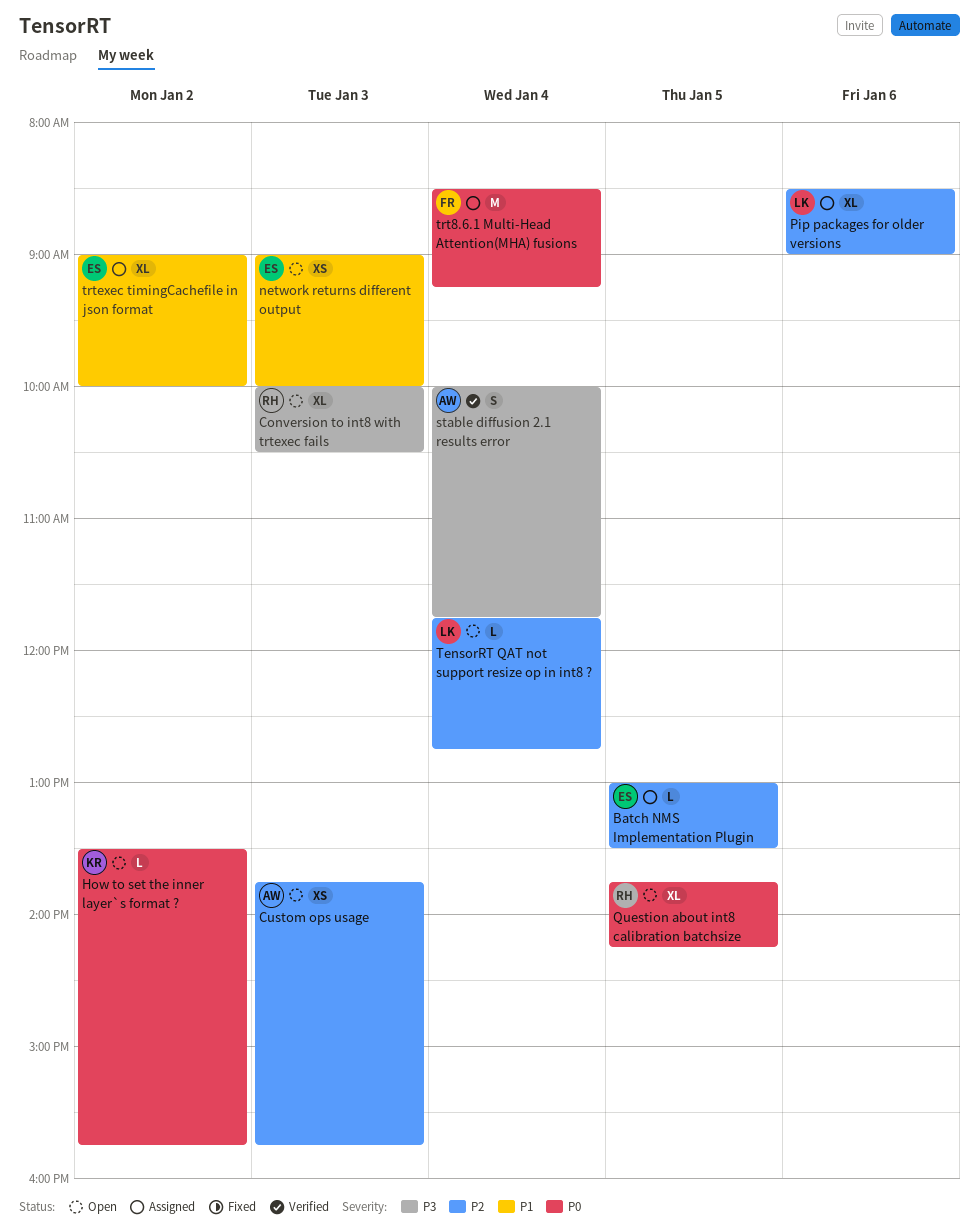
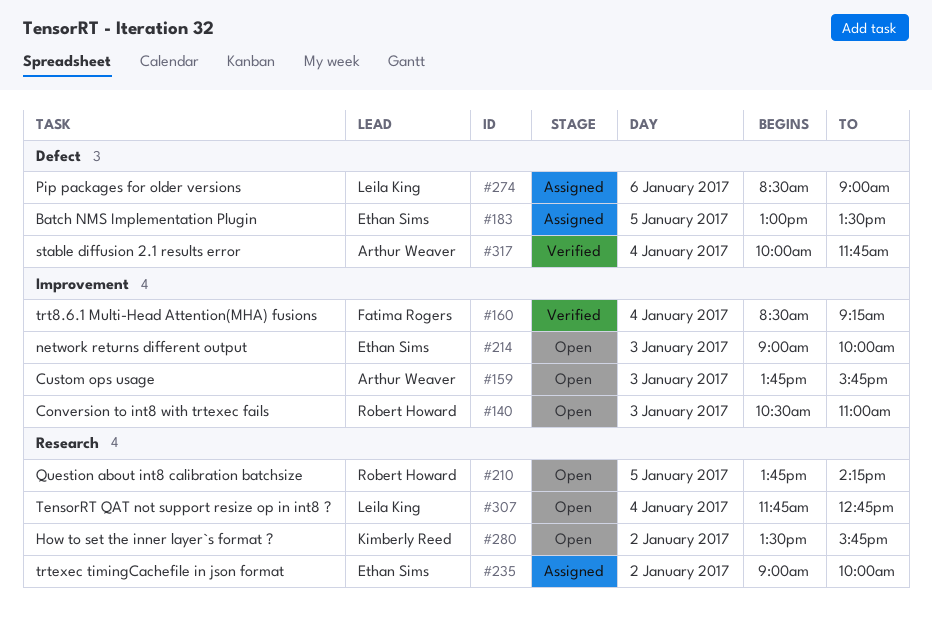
Conversion to int8 with trtexec fails, begins: 10:00 -> 10:30
Conversion to int8 with trtexec fails, ends: 10:30 -> 11:00
trt8.6.1 Multi-Head Attention(MHA) fusions, status: Assigned -> Verified

